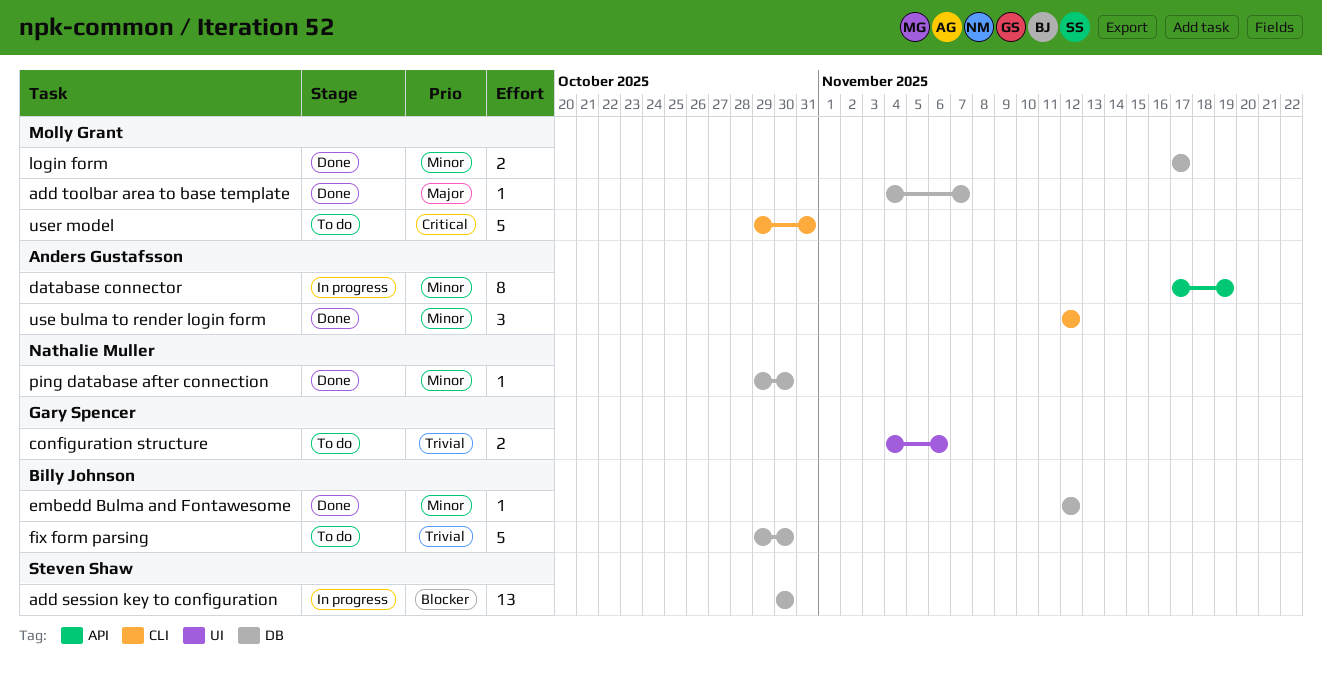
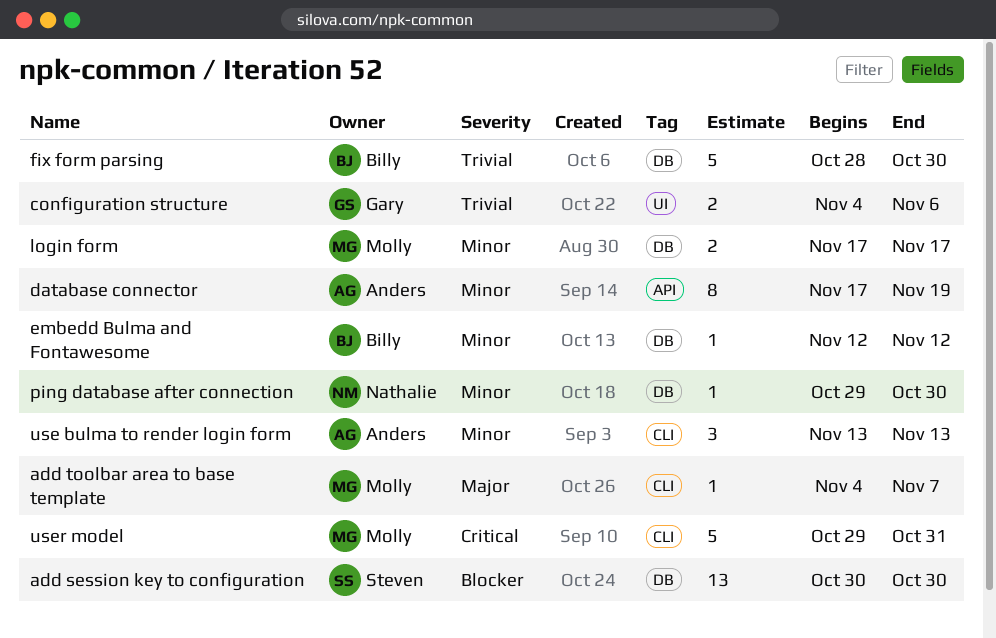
add toolbar area to base template, label: DB -> CLI
fix form parsing, start: Oct 29 -> Oct 28
use bulma to render login form, start: Nov 12 -> Nov 13
use bulma to render login form, due: Nov 12 -> Nov 13

